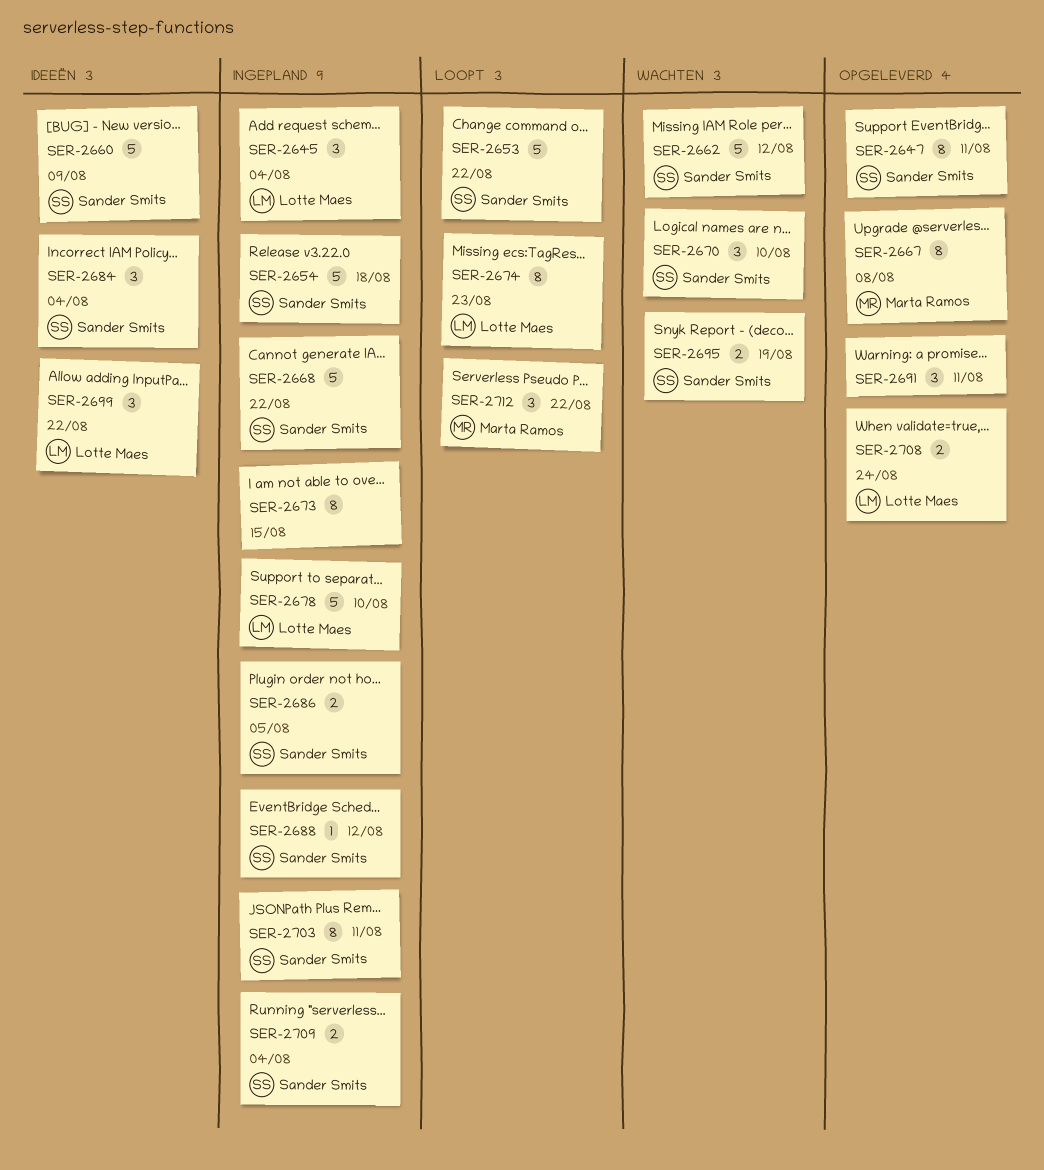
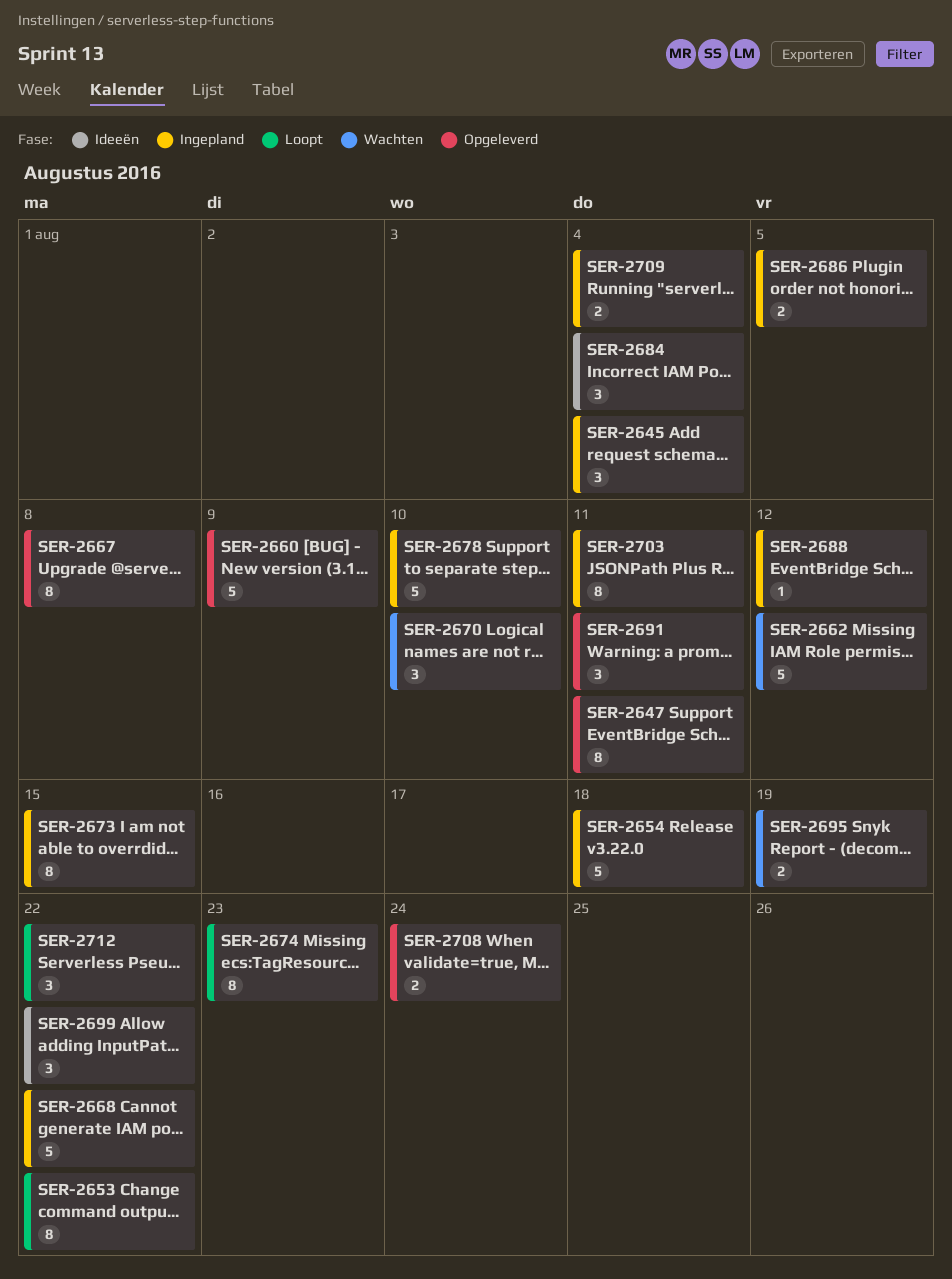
SER-2653, estimate: 5 -> 8
SER-2660, status: Ideeën -> Opgeleverd

